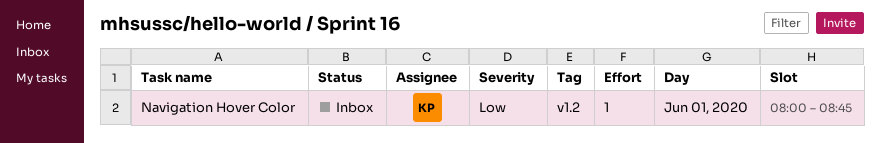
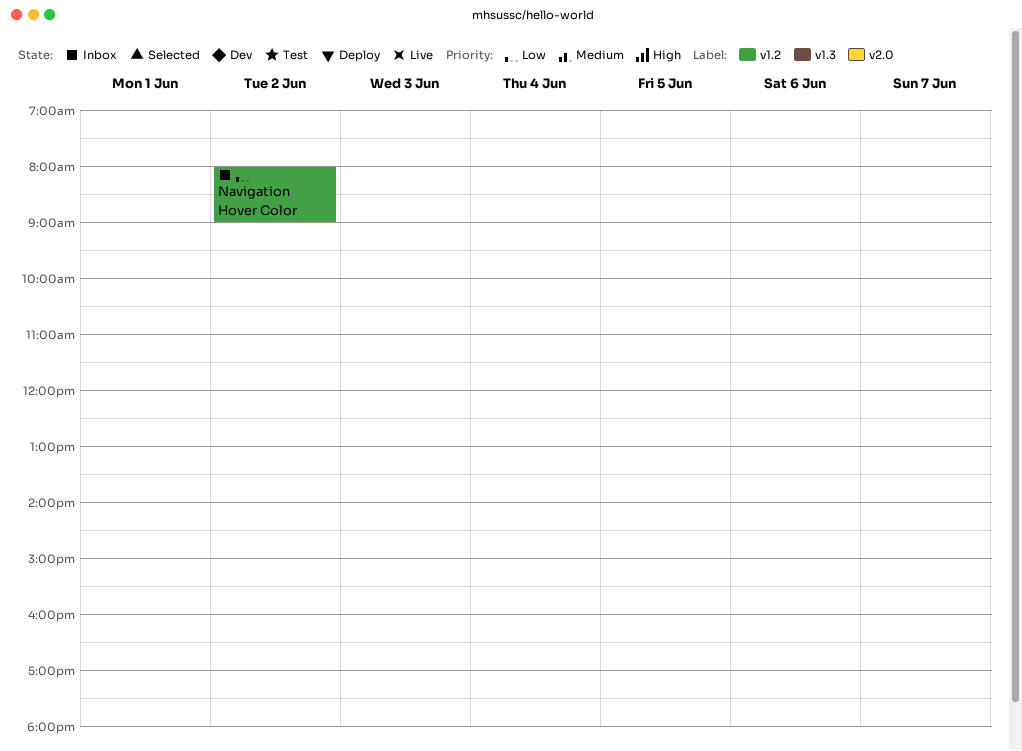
Navigation Hover Color, day: Jun 1 -> Jun 2
Navigation Hover Color, ends: 08:45 -> 09:00

